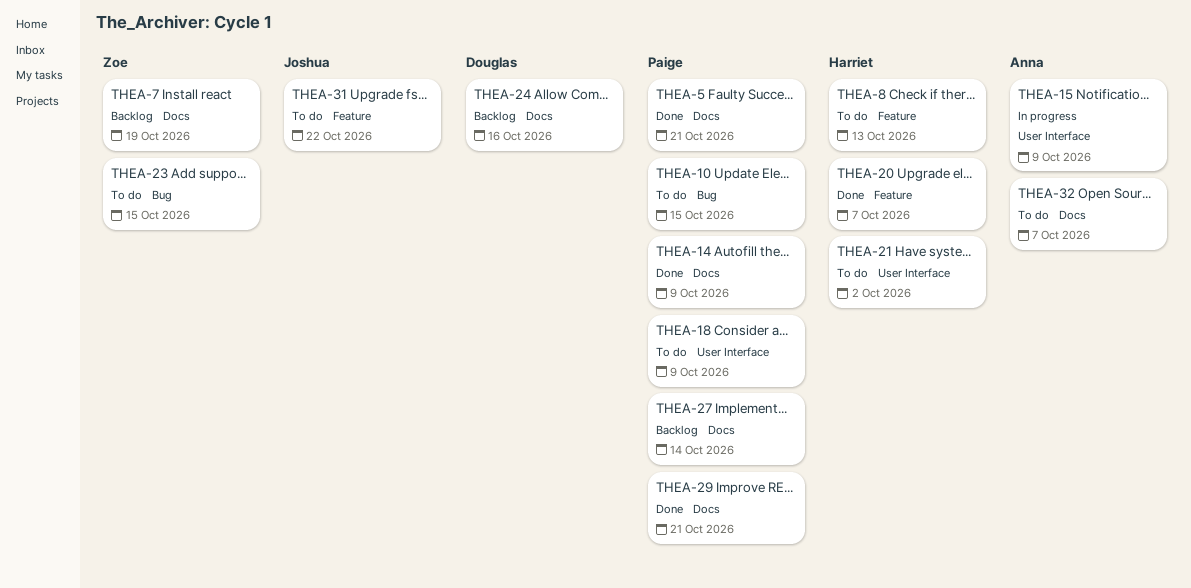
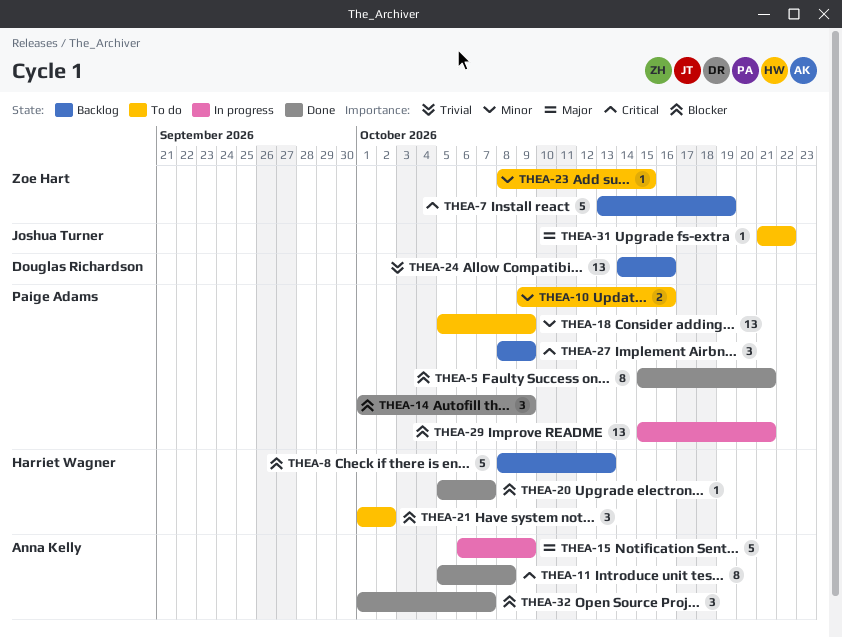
THEA-8, status: To do -> Backlog
THEA-10, due: Oct 15 -> Oct 16
THEA-11: none -> present
THEA-27, due: Oct 14 -> Oct 9
THEA-29, status: Done -> In progress
THEA-32, status: To do -> Done

